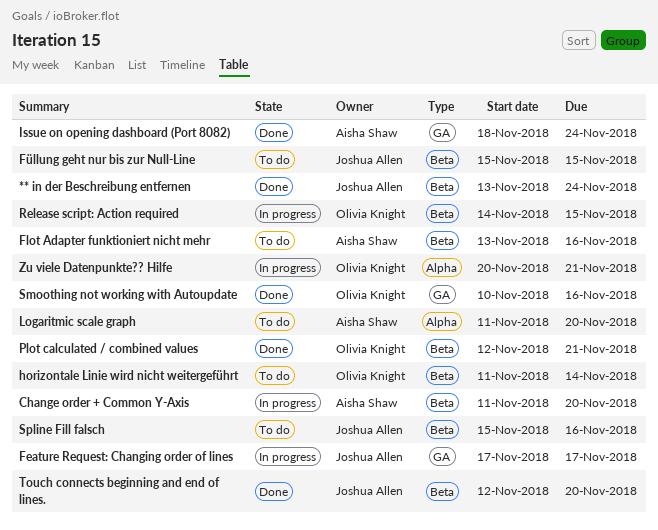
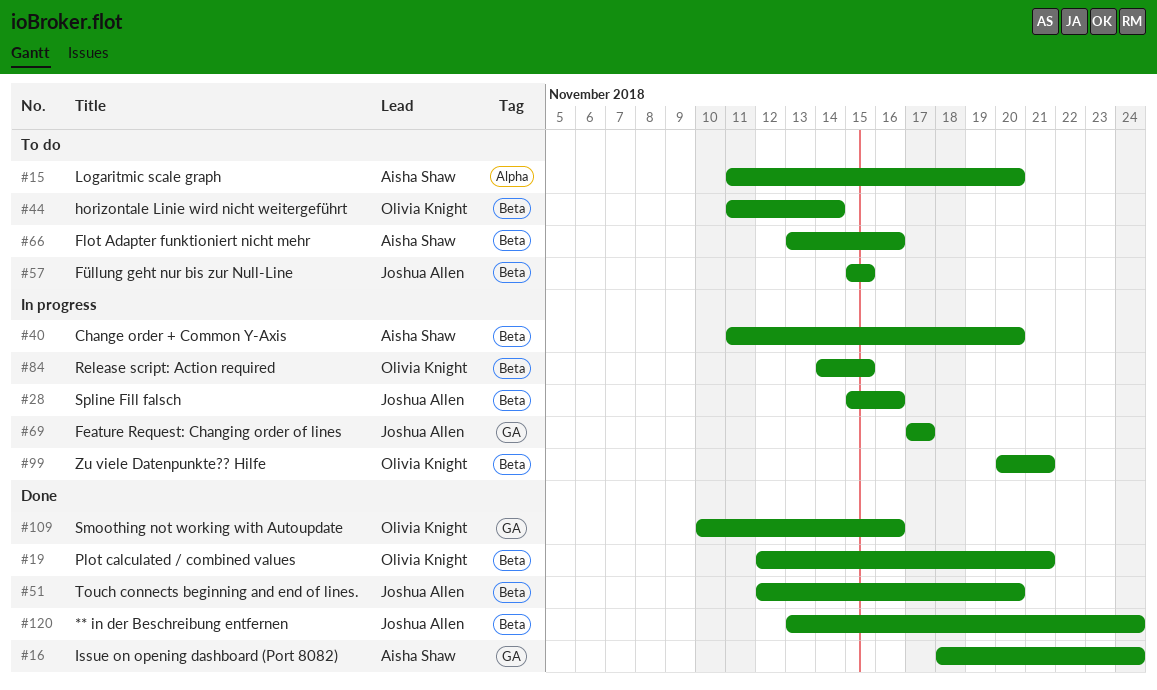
Spline Fill falsch, status: To do -> In progress
Zu viele Datenpunkte?? Hilfe, label: Alpha -> Beta

